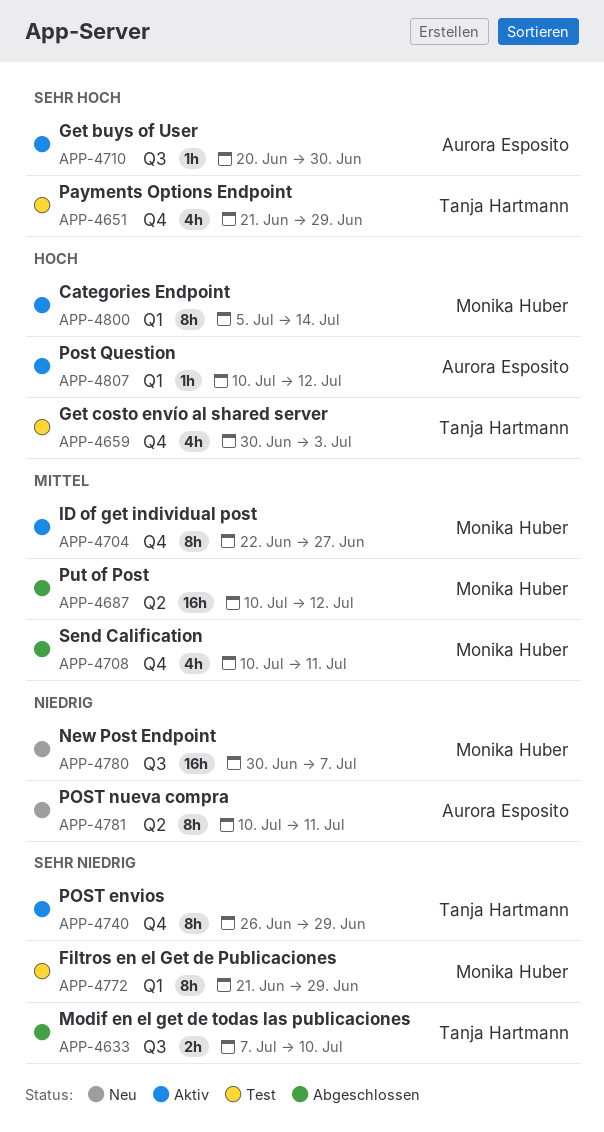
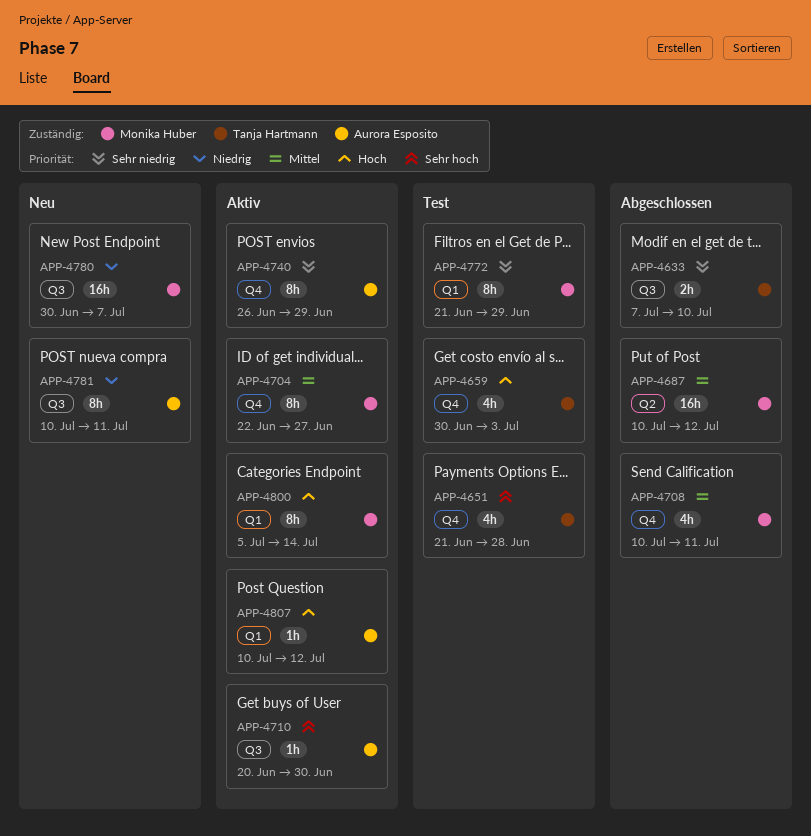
APP-4651, due: Jun 29 -> Jun 28
APP-4740, owner: Tanja Hartmann -> Aurora Esposito
APP-4781, label: Q2 -> Q3

